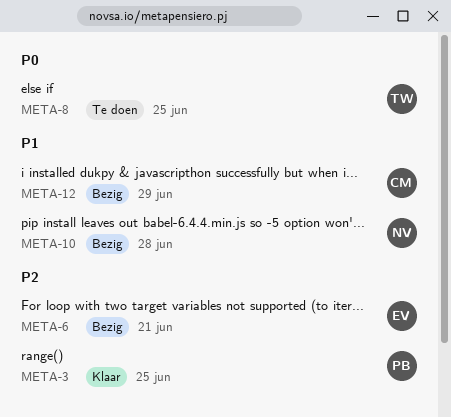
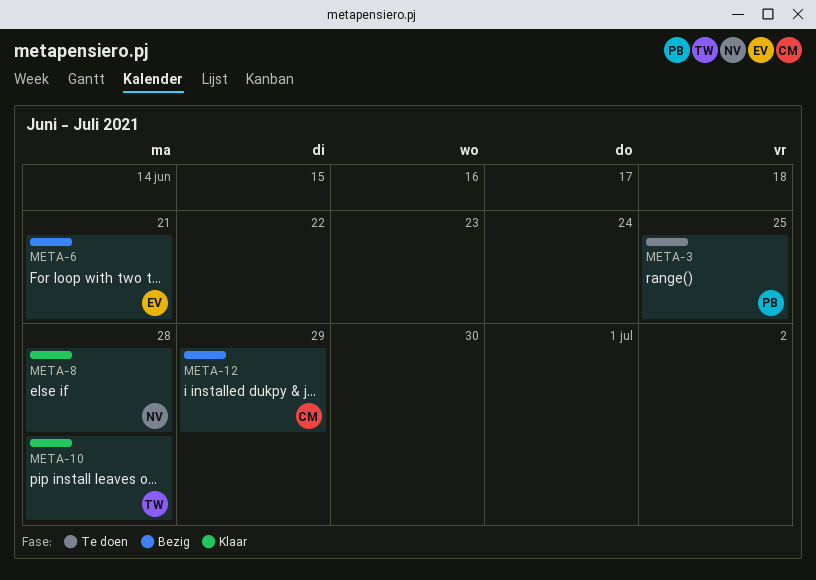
META-3, status: Klaar -> Te doen
META-8, status: Te doen -> Klaar
META-8, owner: TW -> NV
META-8, due: Jun 25 -> Jun 28
META-10, status: Bezig -> Klaar
META-10, owner: NV -> TW

